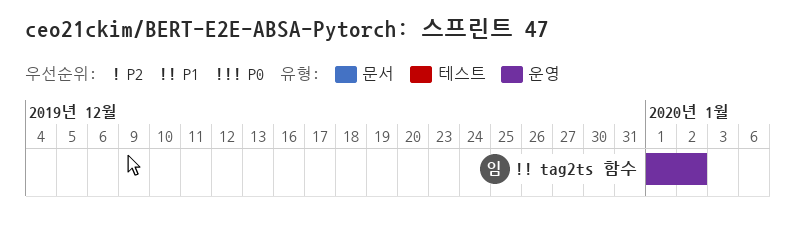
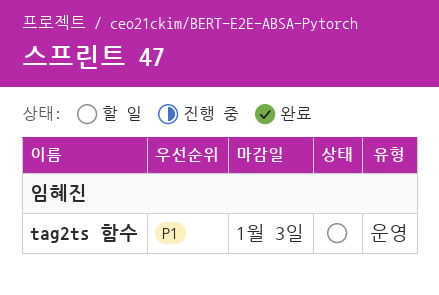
tag2ts 함수, due: Jan 2 -> Jan 3

